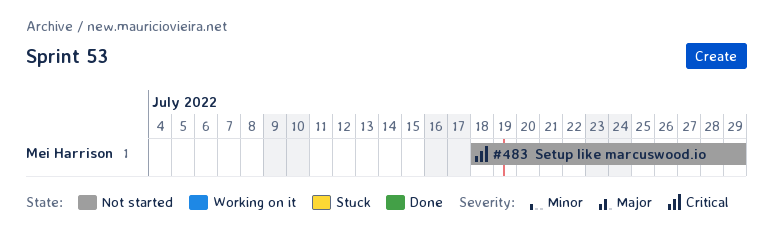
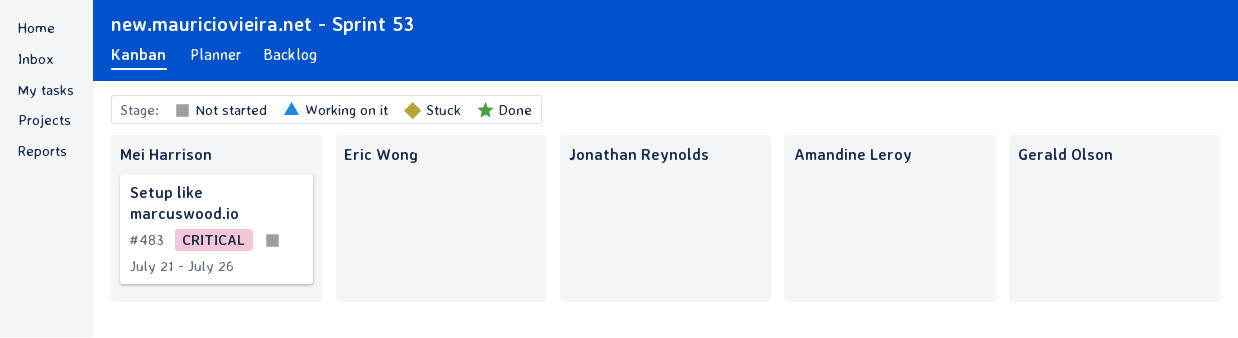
#483, start: Jul 18 -> Jul 21
#483, due: Jul 29 -> Jul 26

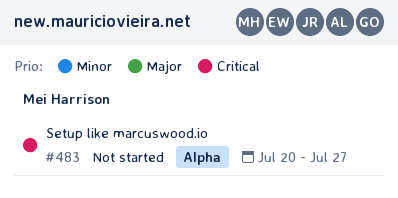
#483, start: Jul 21 -> Jul 20
#483, due: Jul 26 -> Jul 27

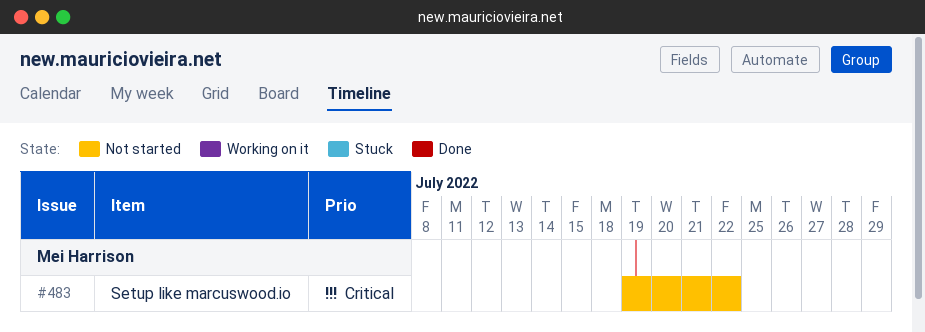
#483, start: Jul 20 -> Jul 19
#483, due: Jul 27 -> Jul 22

